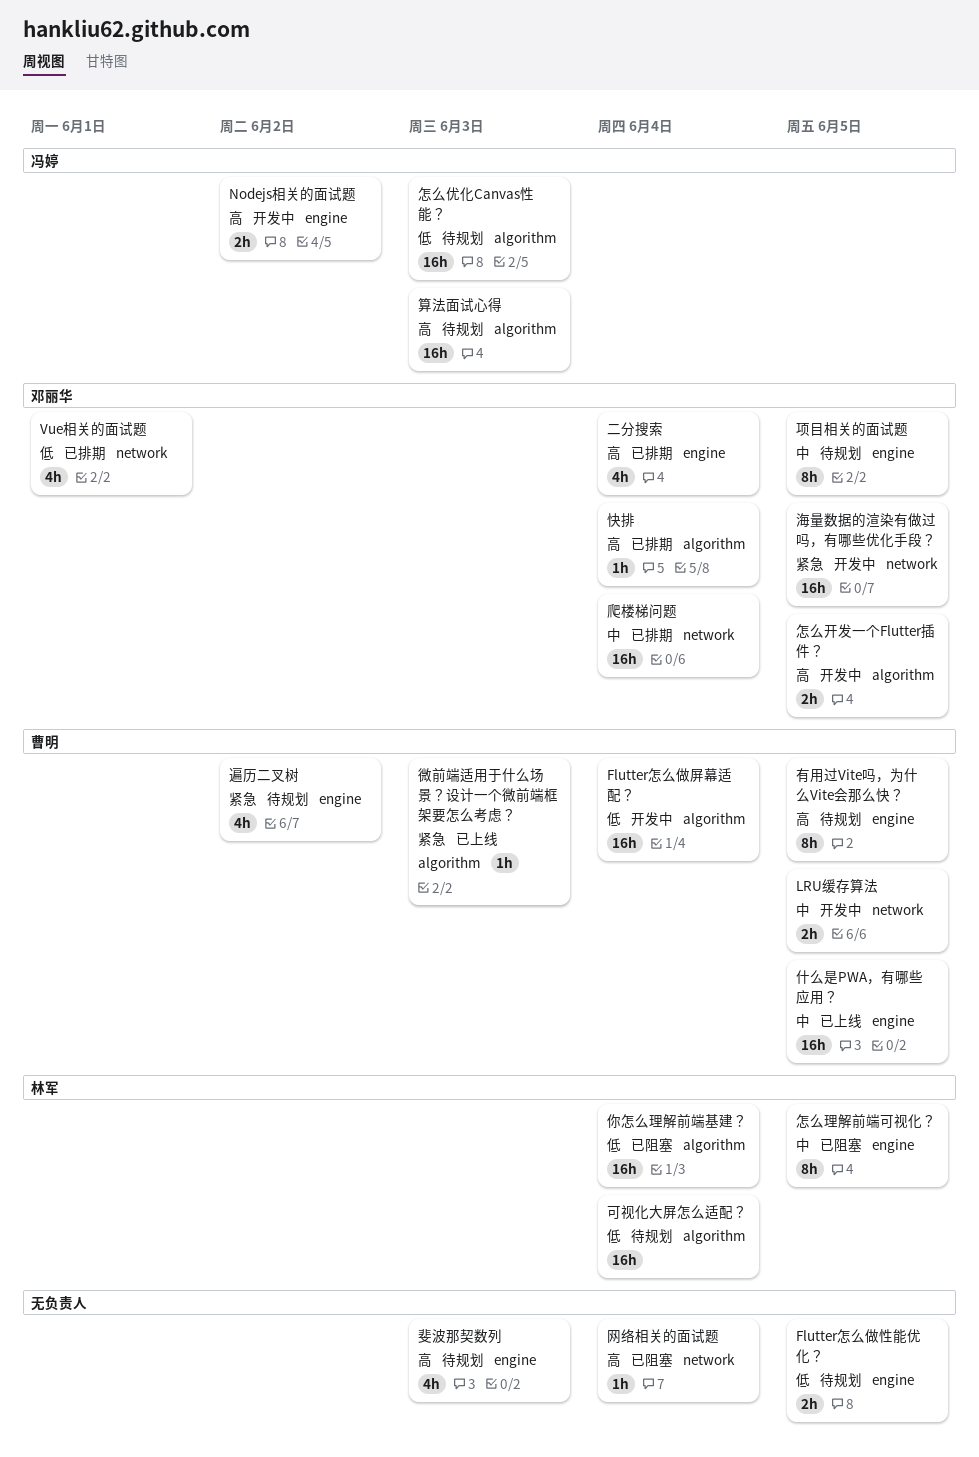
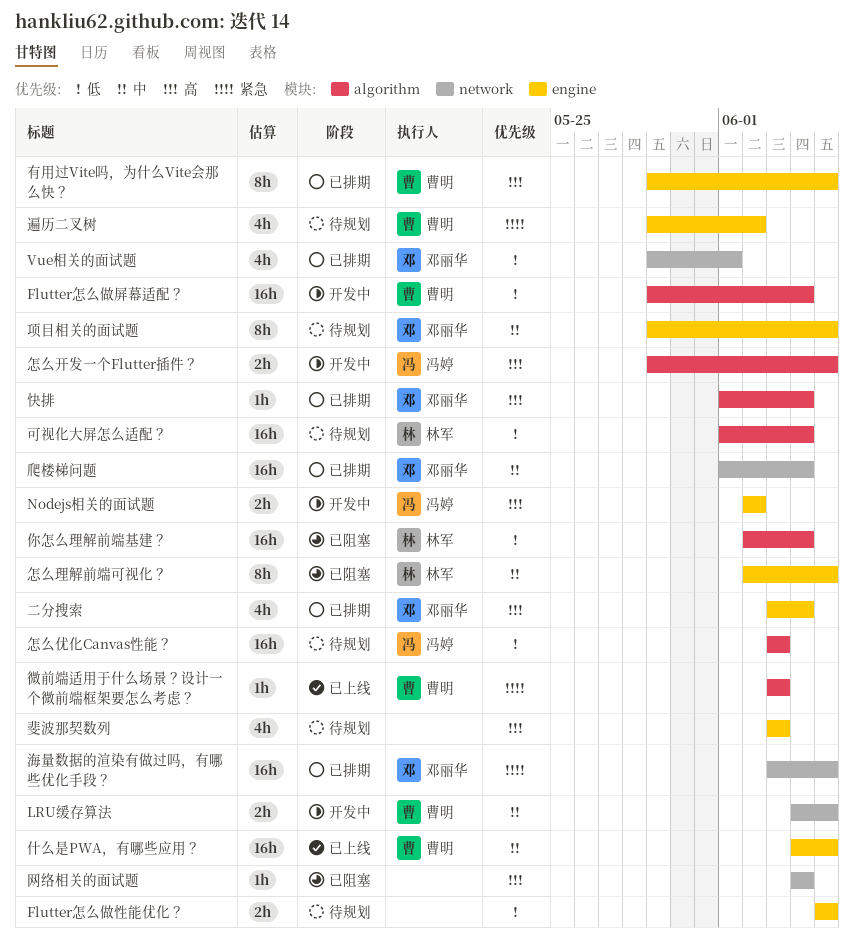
怎么开发一个Flutter插件？, owner: 邓丽华 -> 冯婷
有用过Vite吗，为什么Vite会那么快？, status: 待规划 -> 已排期
海量数据的渲染有做过吗，有哪些优化手段？, status: 开发中 -> 已排期
算法面试心得: present -> none

